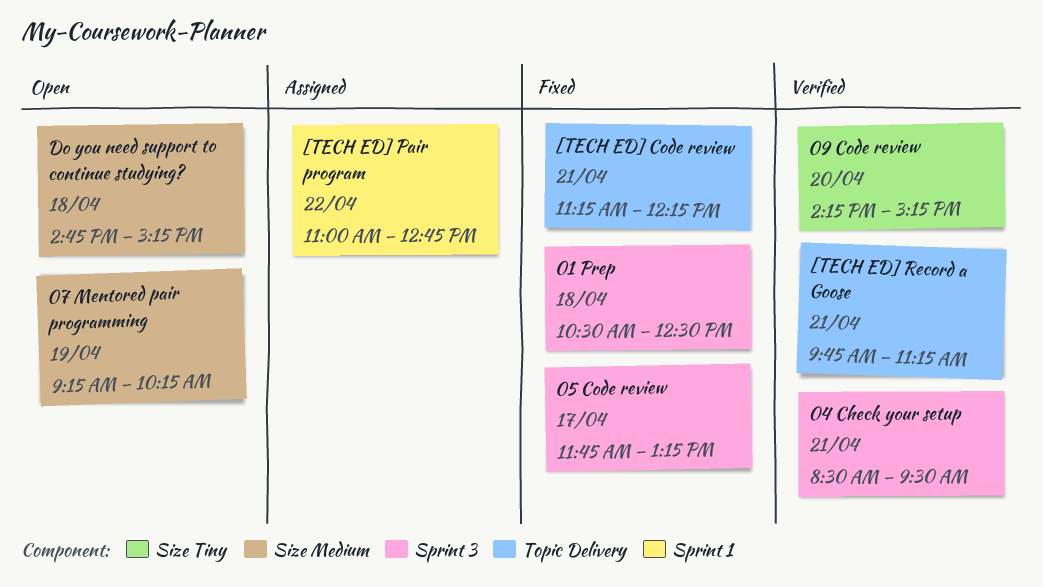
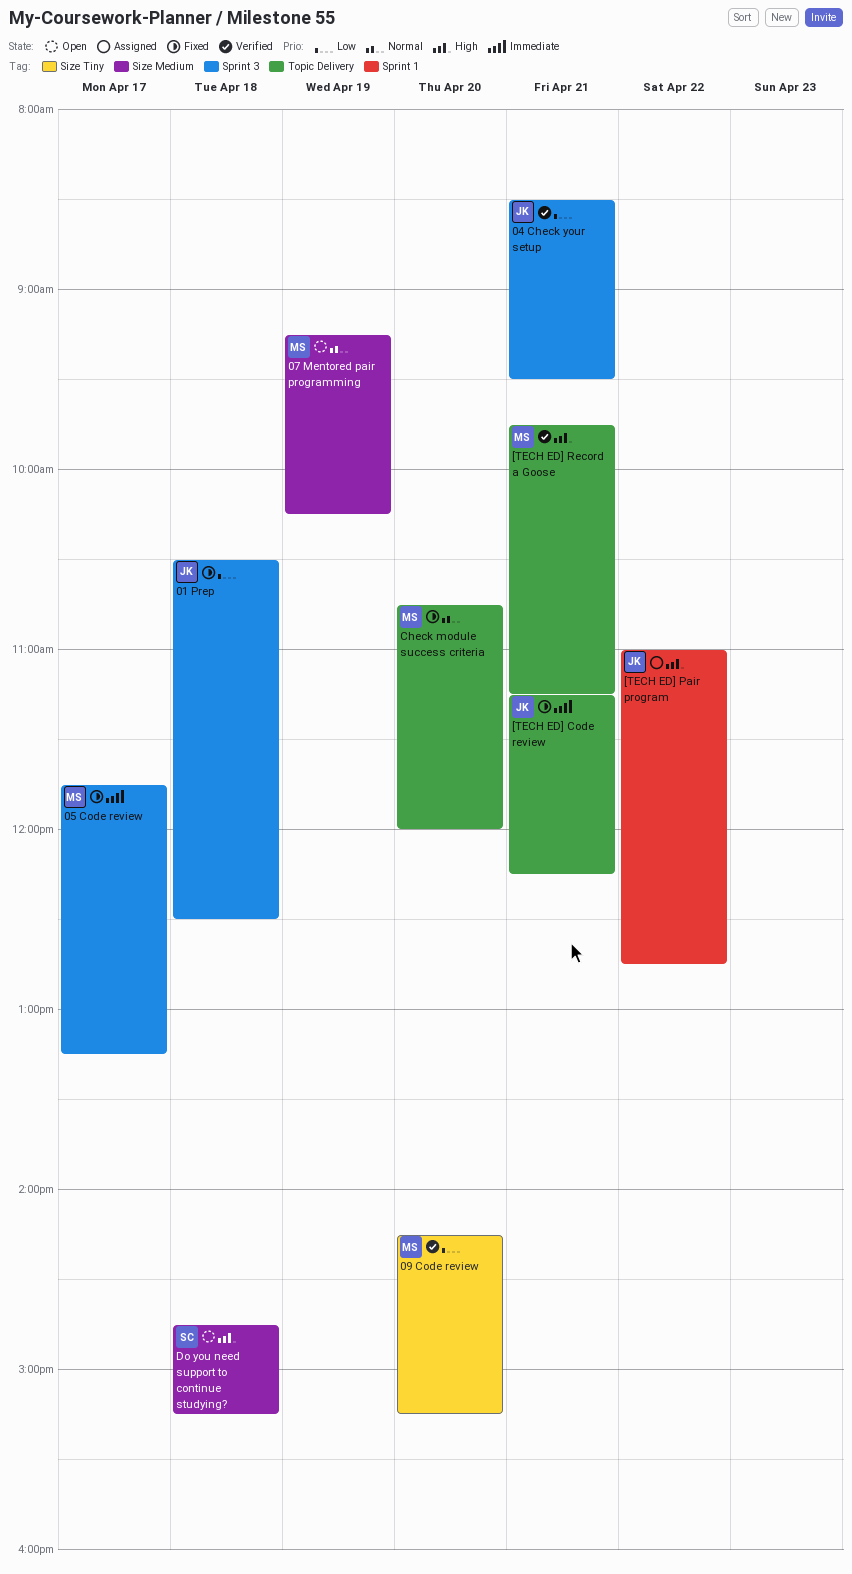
Check module success criteria: none -> present

